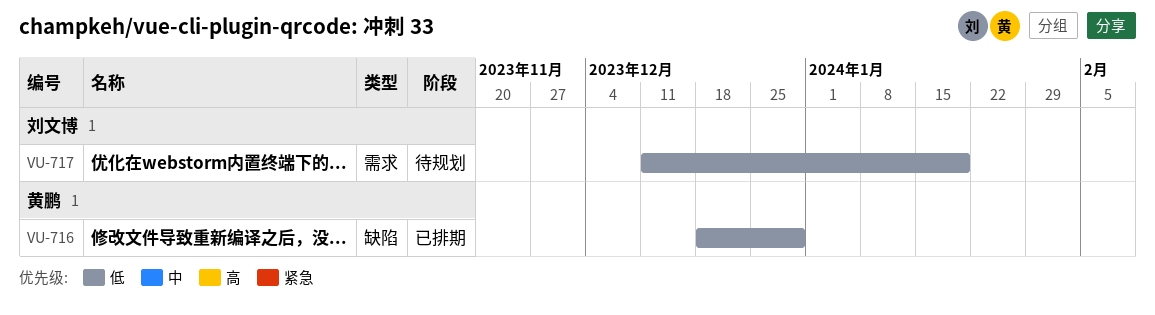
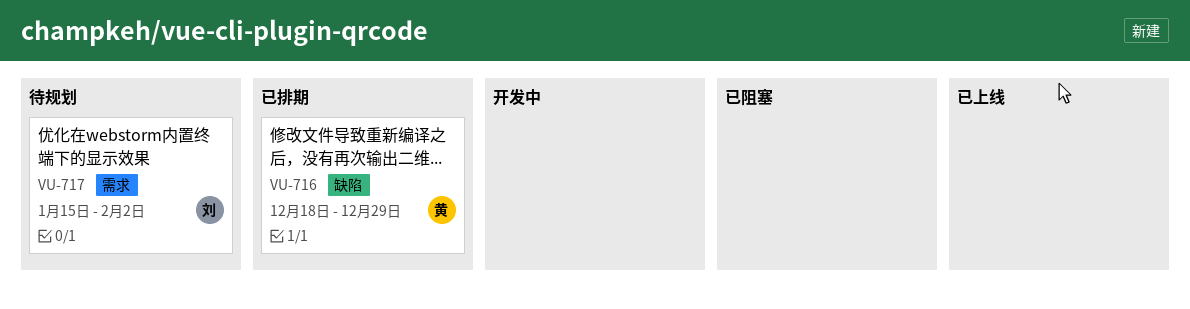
VU-717, start: Dec 11 -> Jan 15
VU-717, due: Jan 19 -> Feb 2

